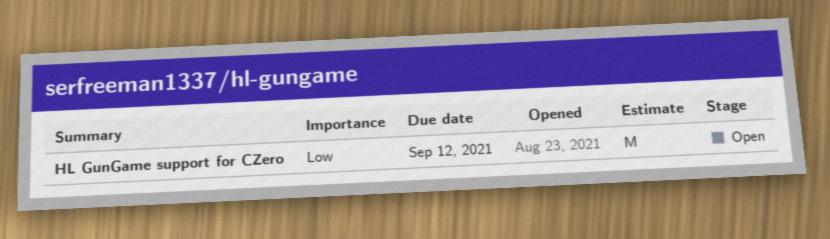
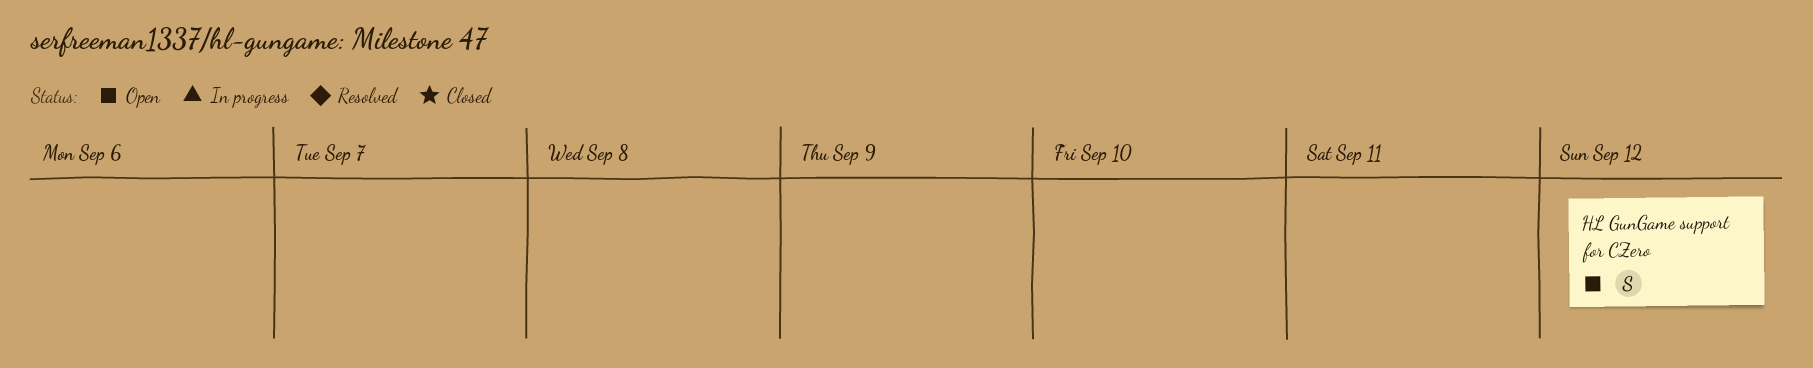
HL GunGame support for CZero, estimate: M -> S

